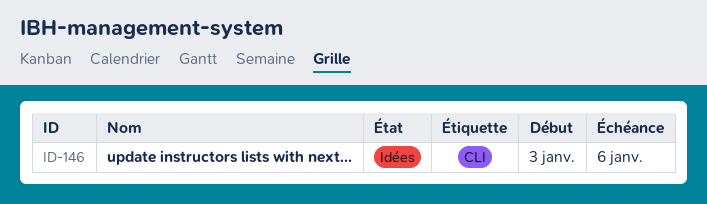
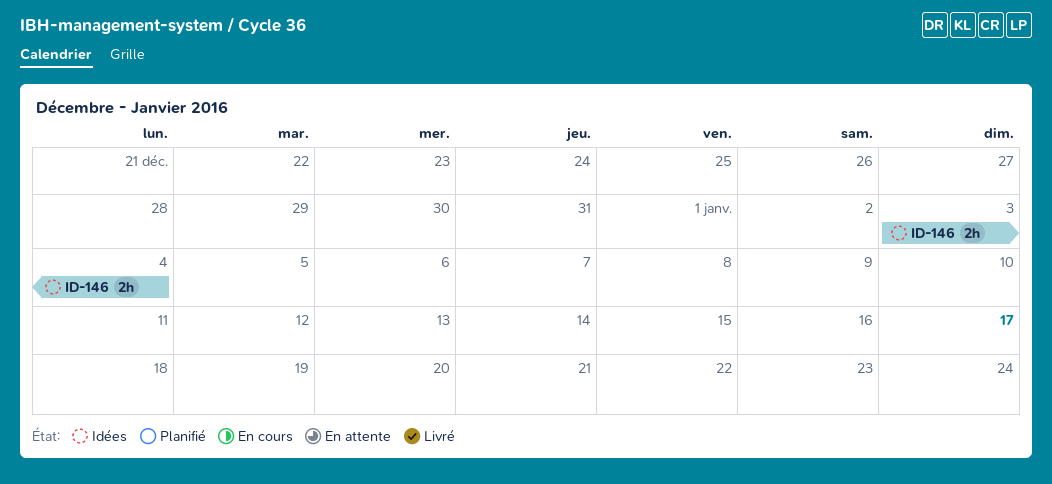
ID-146, due: Jan 6 -> Jan 4

